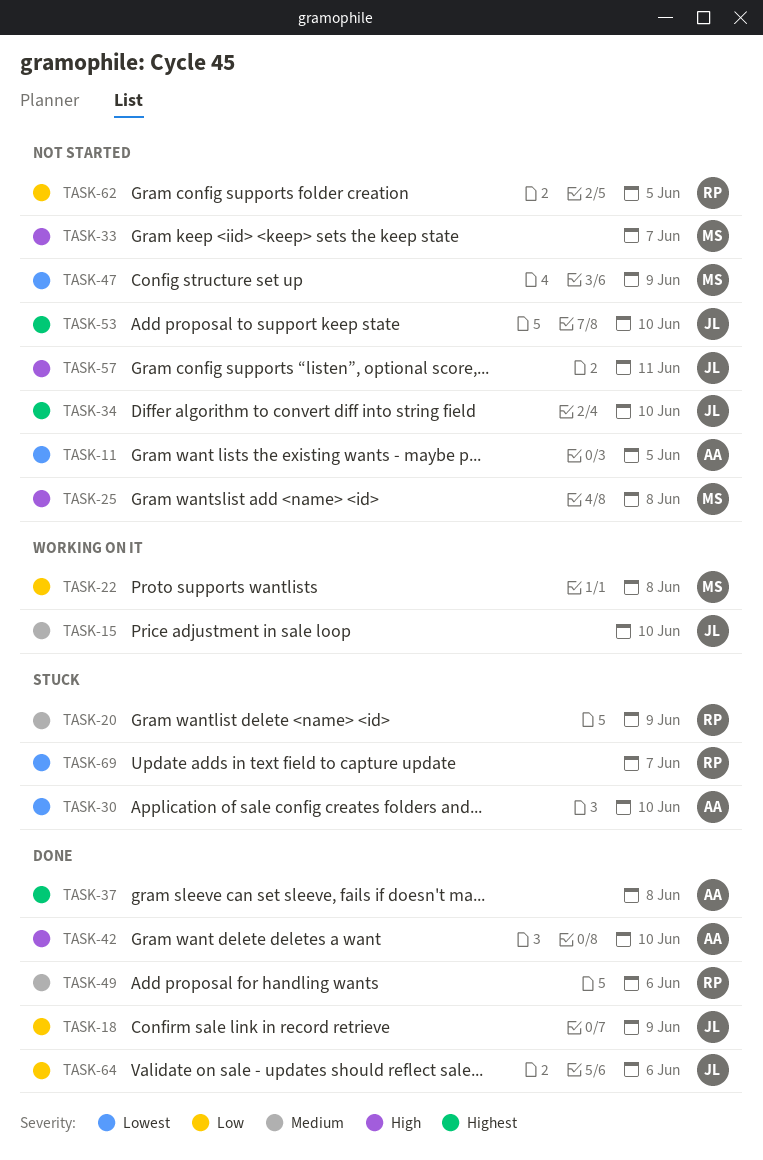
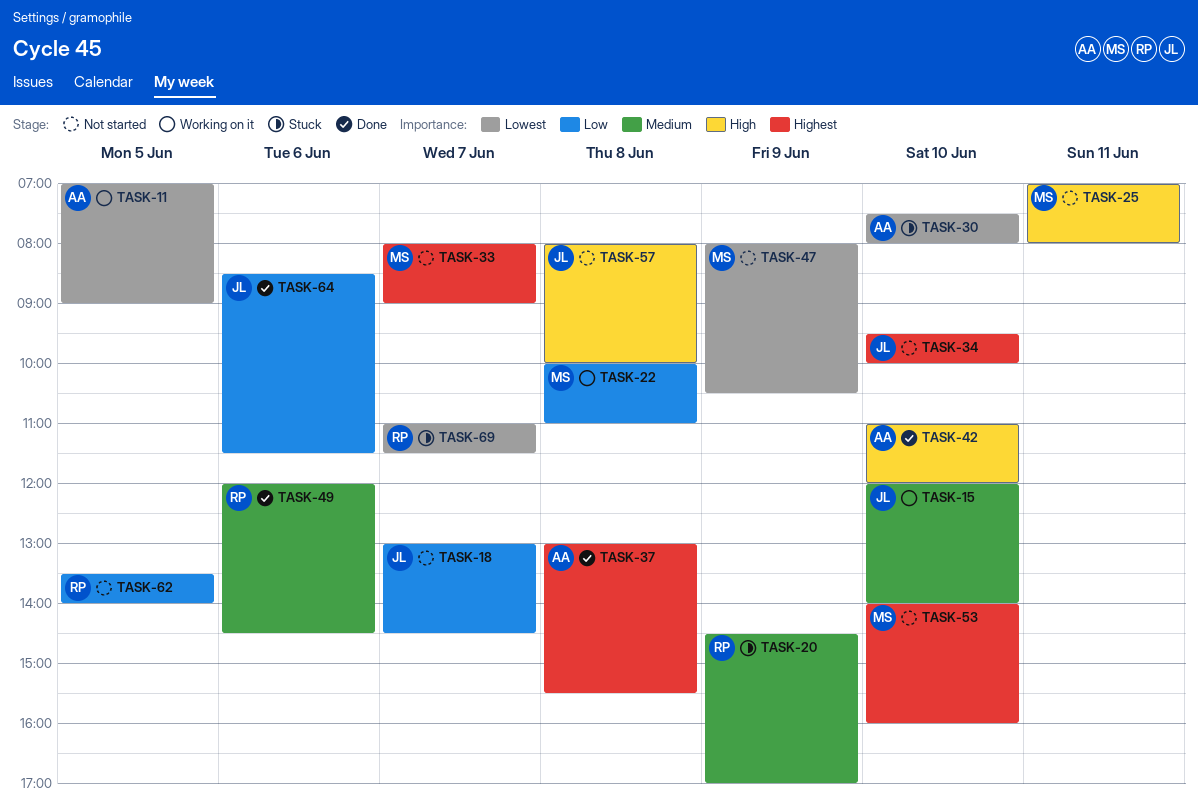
TASK-11, status: Not started -> Working on it
TASK-18, status: Done -> Not started
TASK-18, day: Jun 9 -> Jun 7
TASK-25, day: Jun 8 -> Jun 11
TASK-33, priority: High -> Highest
TASK-53, owner: JL -> MS
TASK-57, day: Jun 11 -> Jun 8

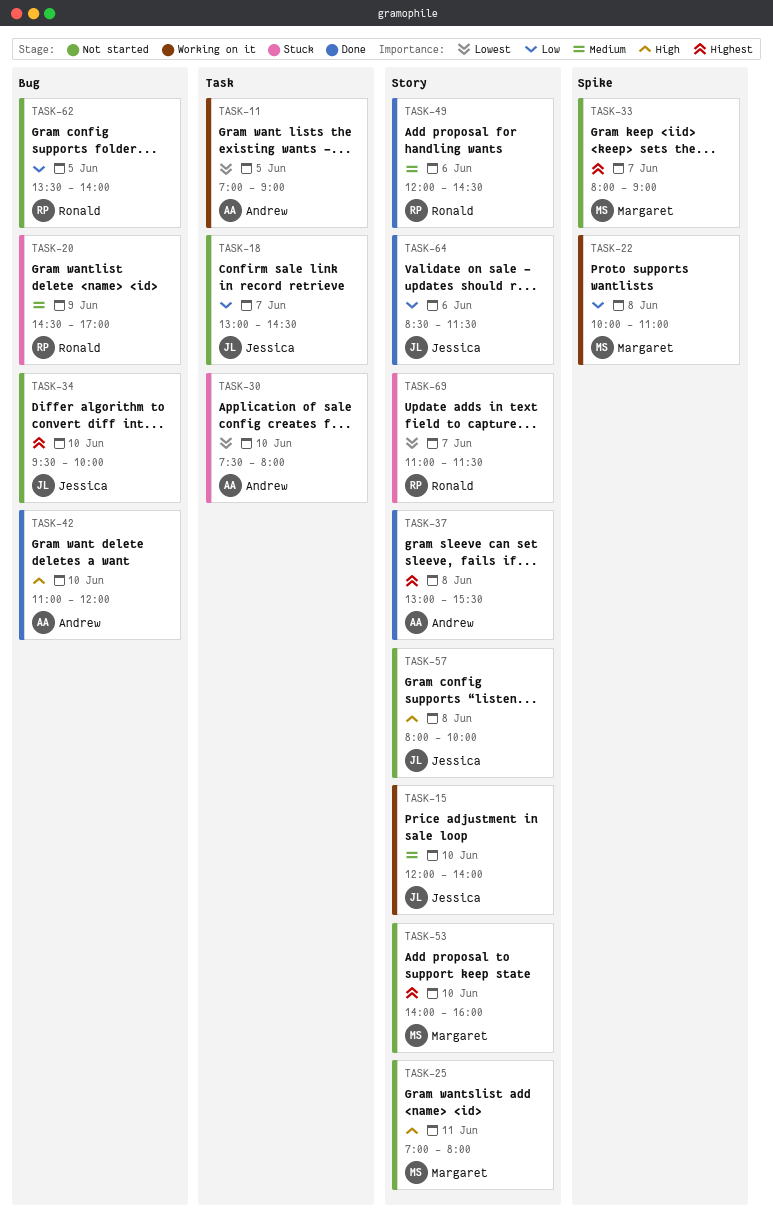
TASK-47: present -> none

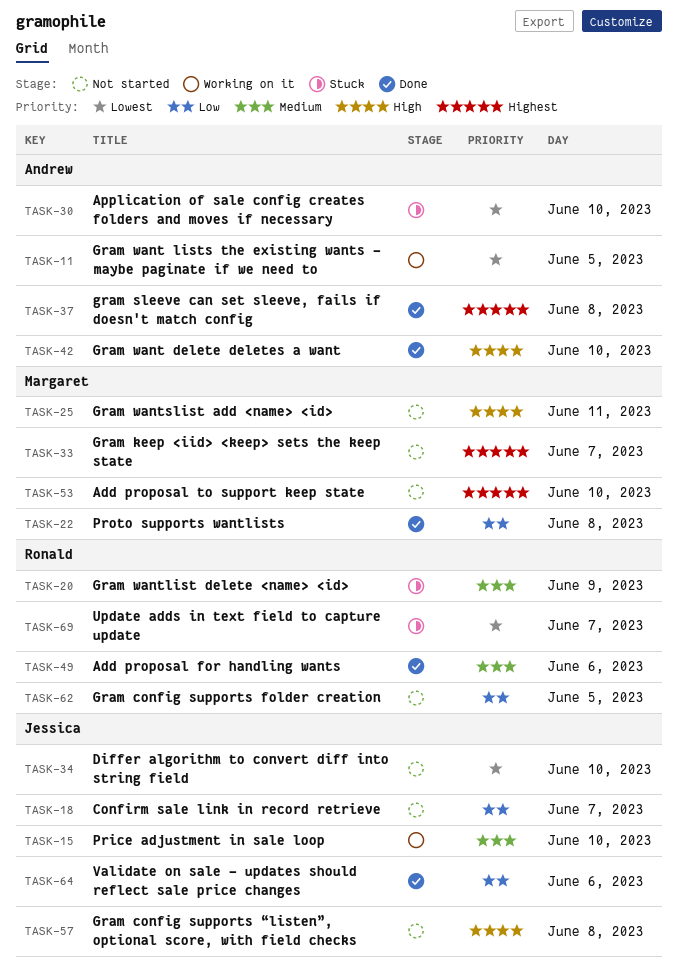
TASK-22, status: Working on it -> Done
TASK-34, priority: Highest -> Lowest

